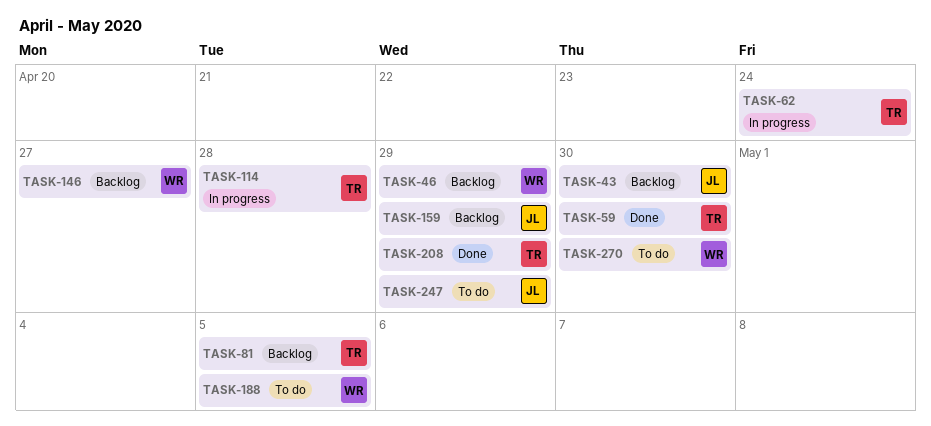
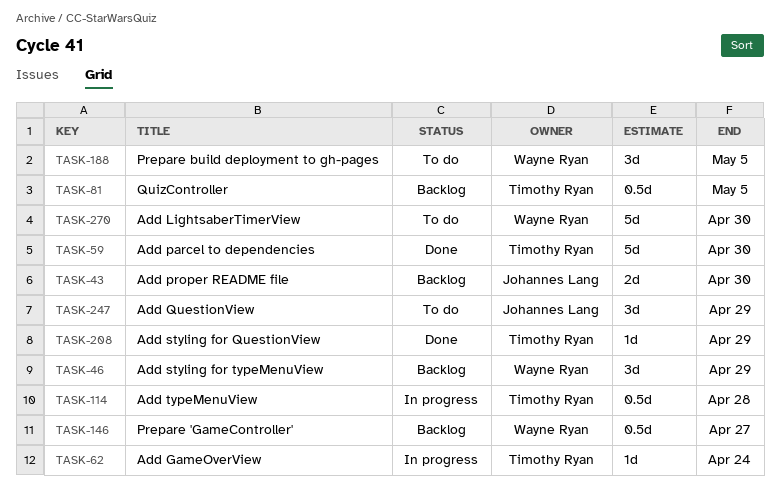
TASK-159: present -> none

